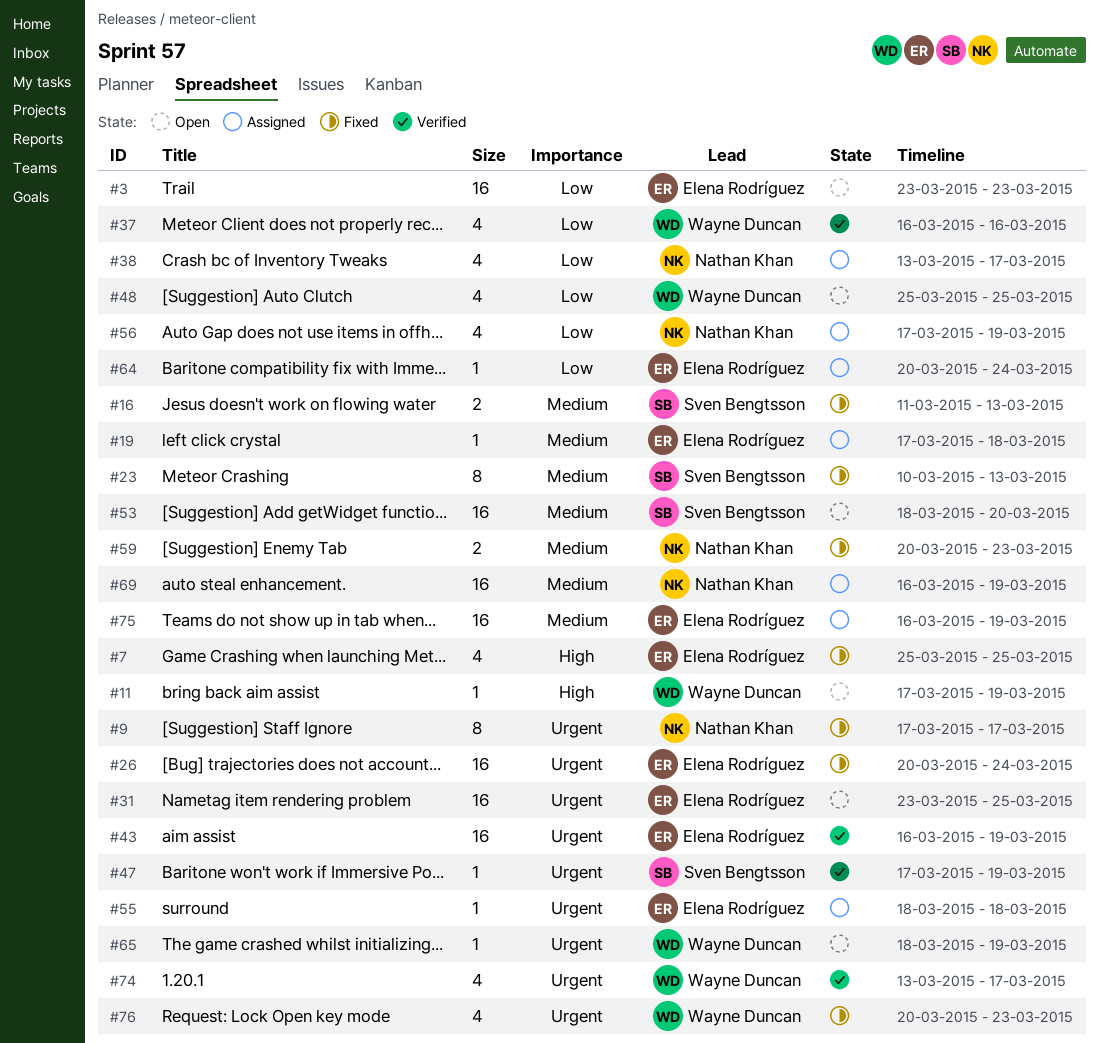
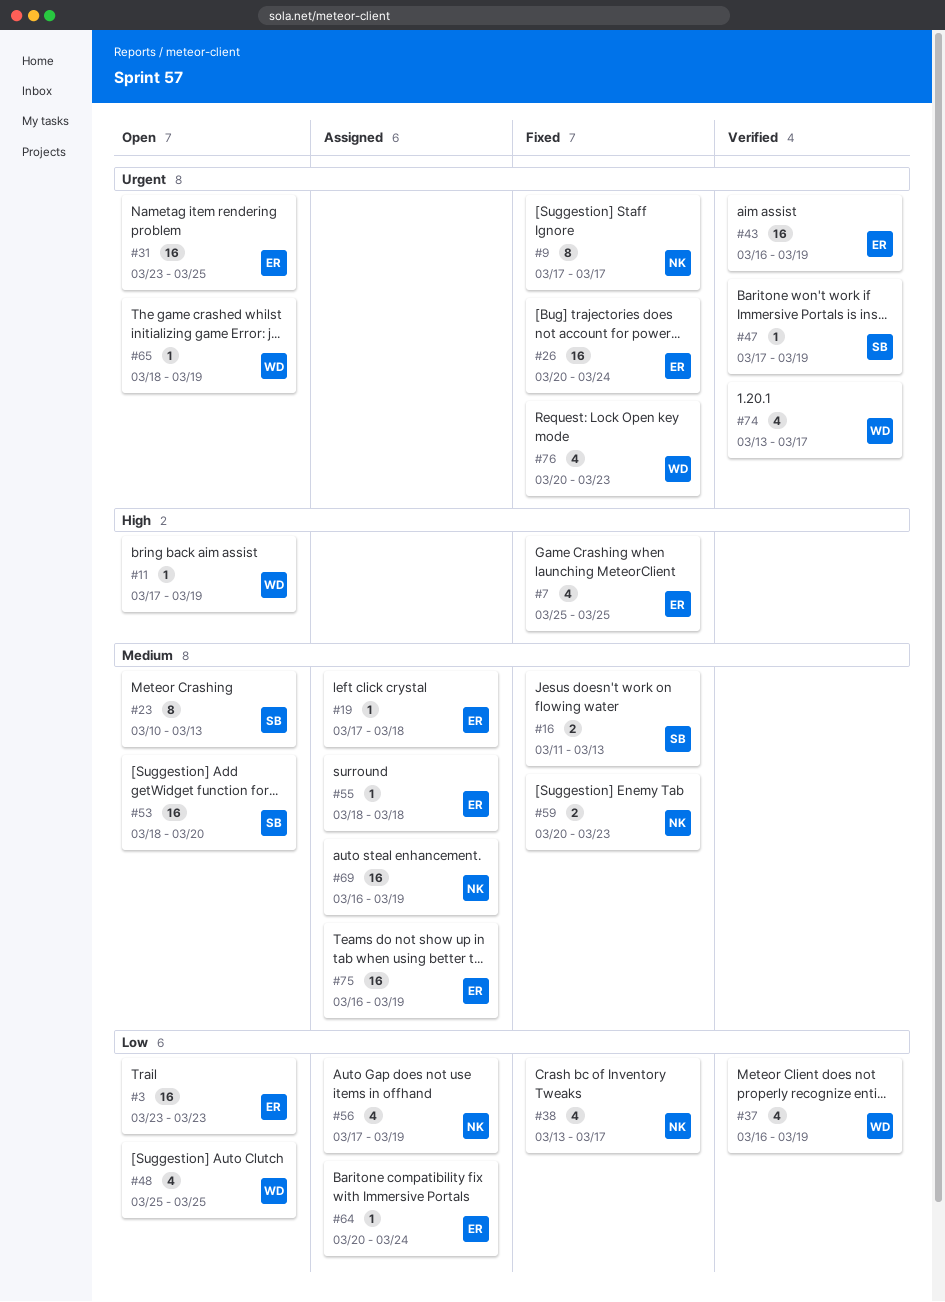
#23, status: Fixed -> Open
#37, due: Mar 16 -> Mar 19
#38, status: Assigned -> Fixed
#55, priority: Urgent -> Medium

